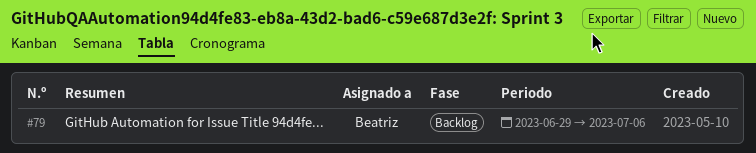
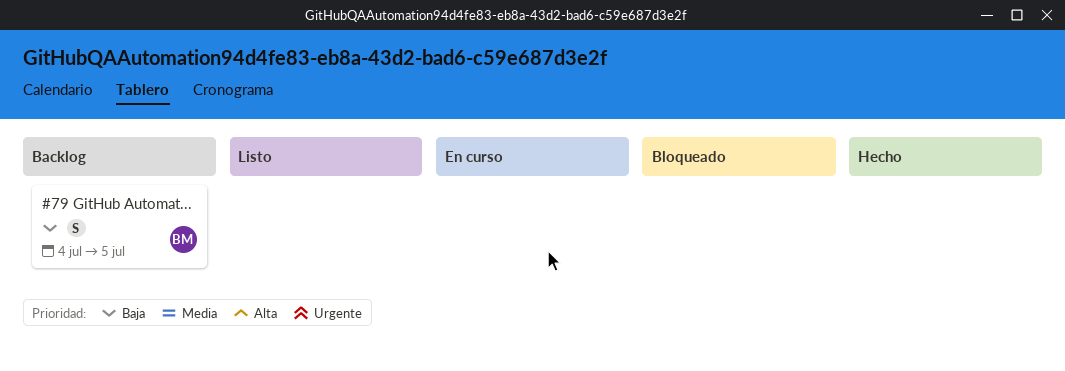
#79, start: Jun 29 -> Jul 4
#79, due: Jul 6 -> Jul 5

